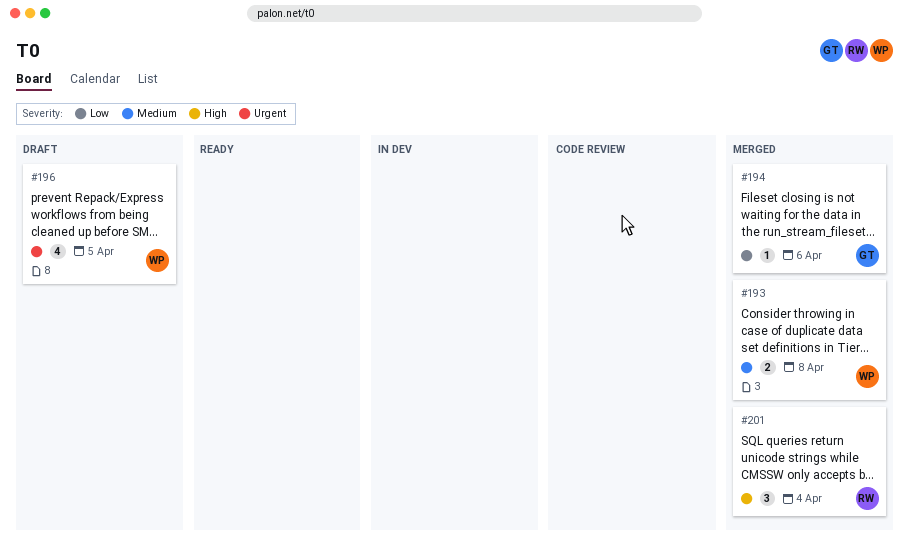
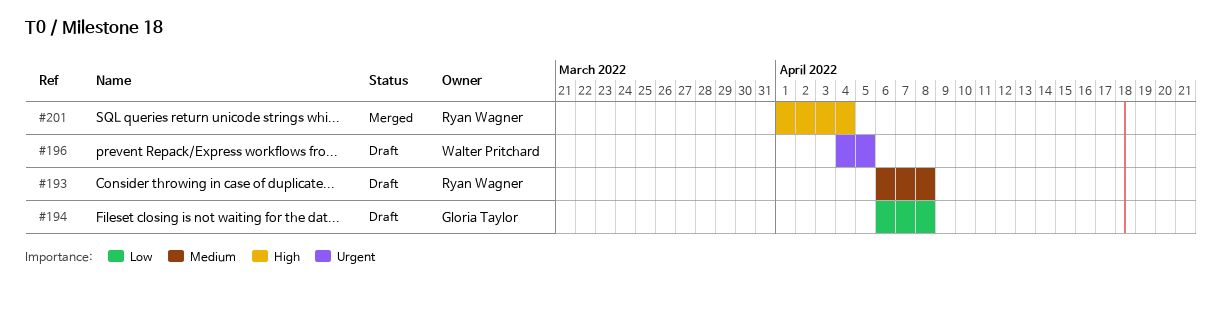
#193, status: Merged -> Draft
#193, owner: Walter Pritchard -> Ryan Wagner
#194, status: Merged -> Draft
#194, due: Apr 6 -> Apr 8

